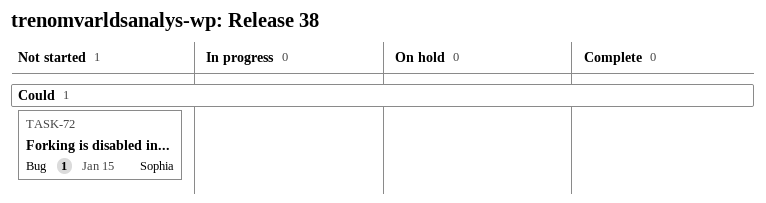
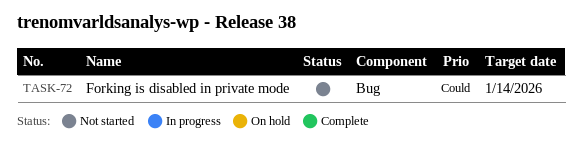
TASK-72, due: Jan 15 -> Jan 14

